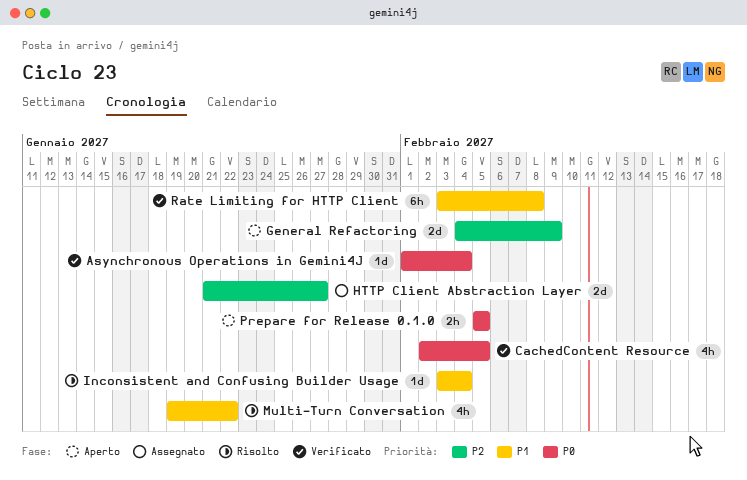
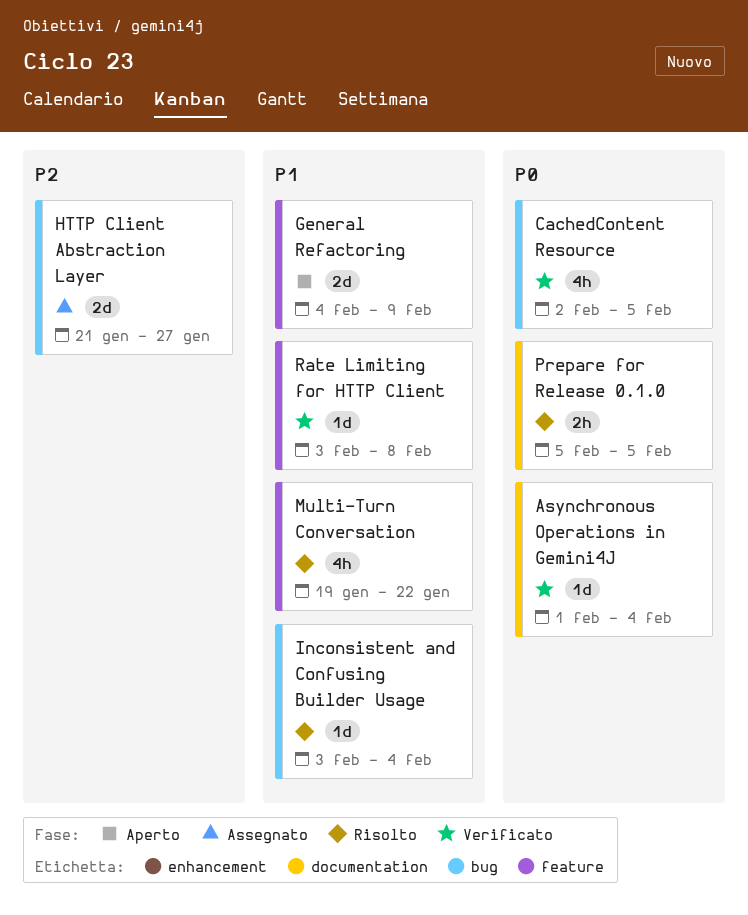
General Refactoring, priority: P2 -> P1
Prepare for Release 0.1.0, status: Aperto -> Risolto
Rate Limiting for HTTP Client, estimate: 6h -> 1d

